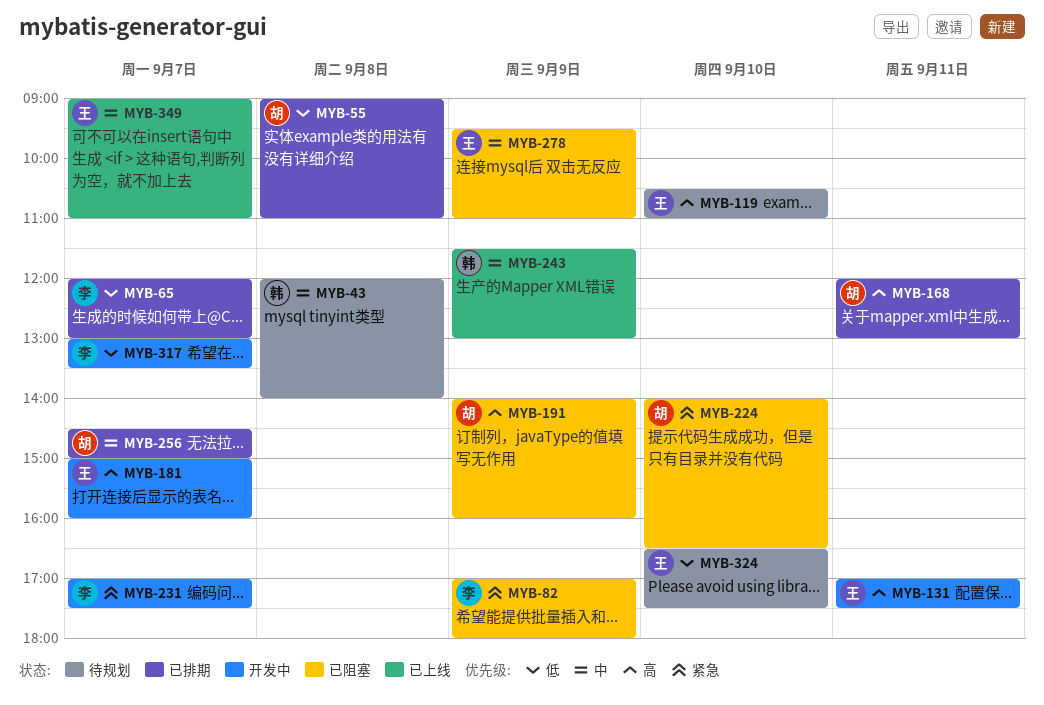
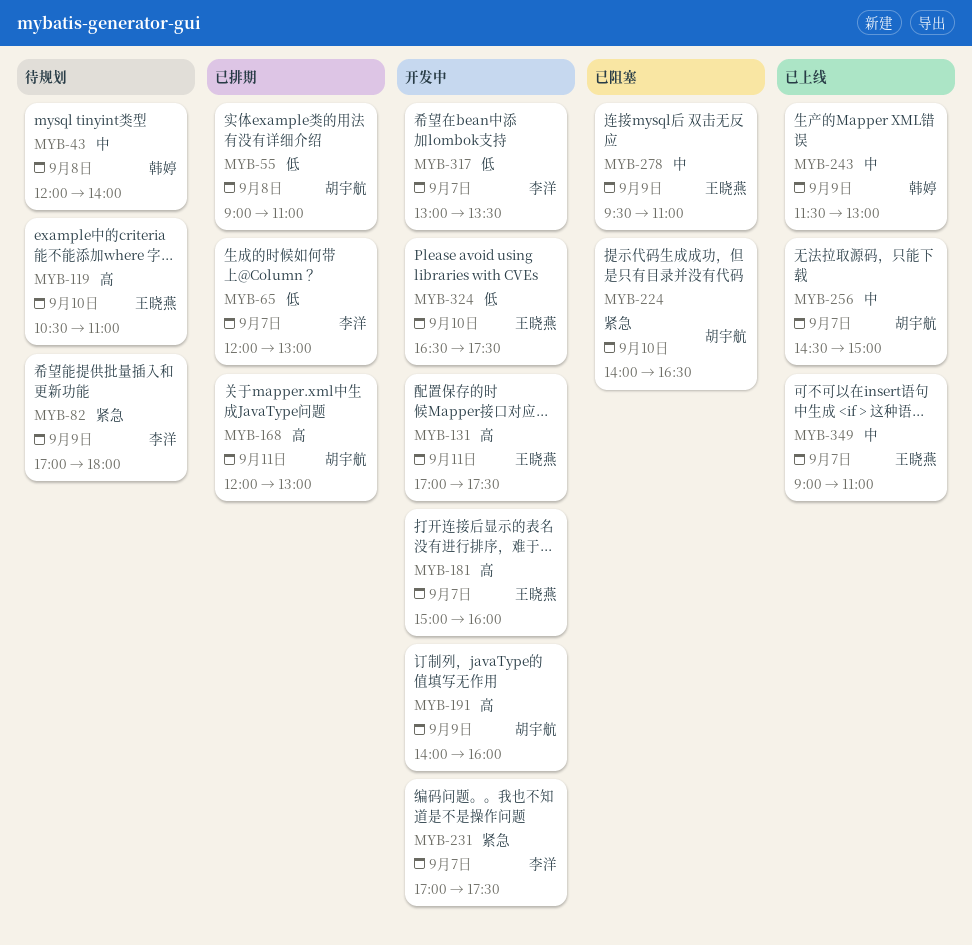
MYB-82, status: 已阻塞 -> 待规划
MYB-191, status: 已阻塞 -> 开发中
MYB-256, status: 已排期 -> 已上线
MYB-324, status: 待规划 -> 开发中

